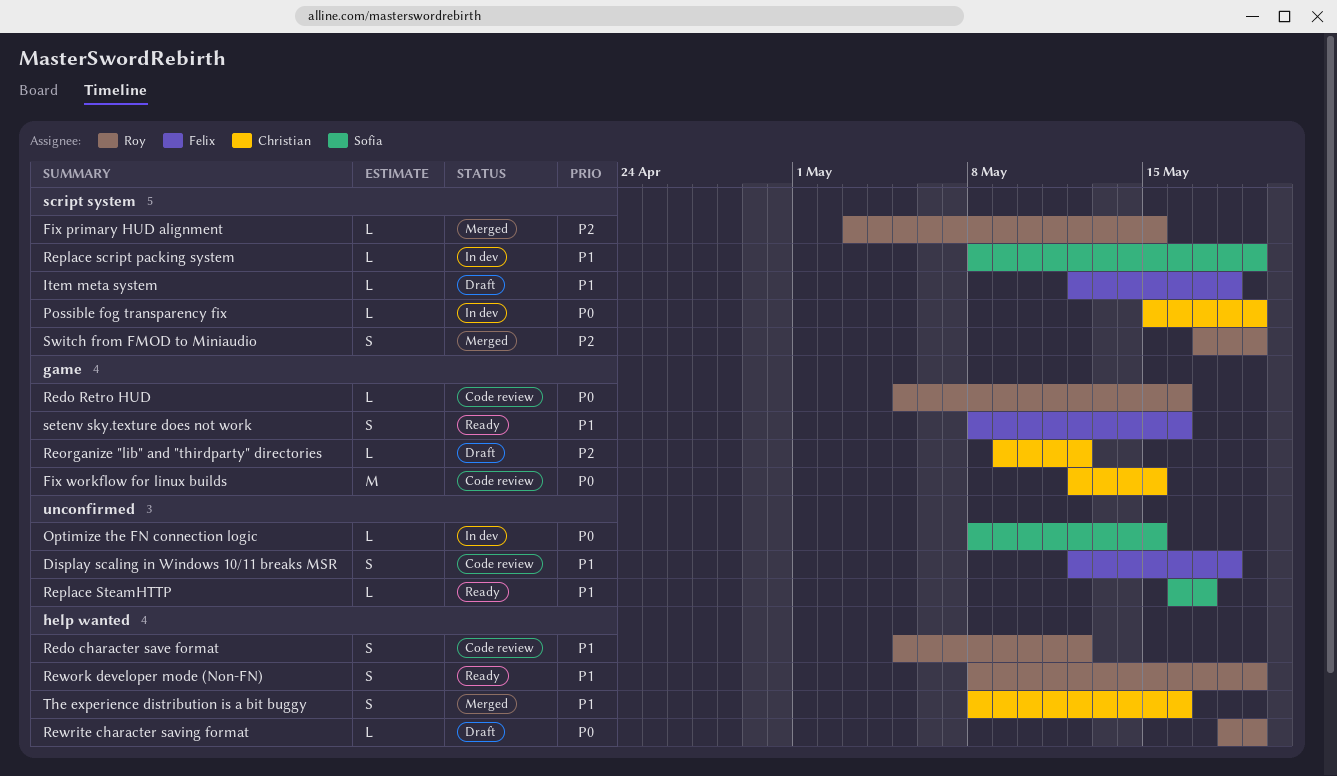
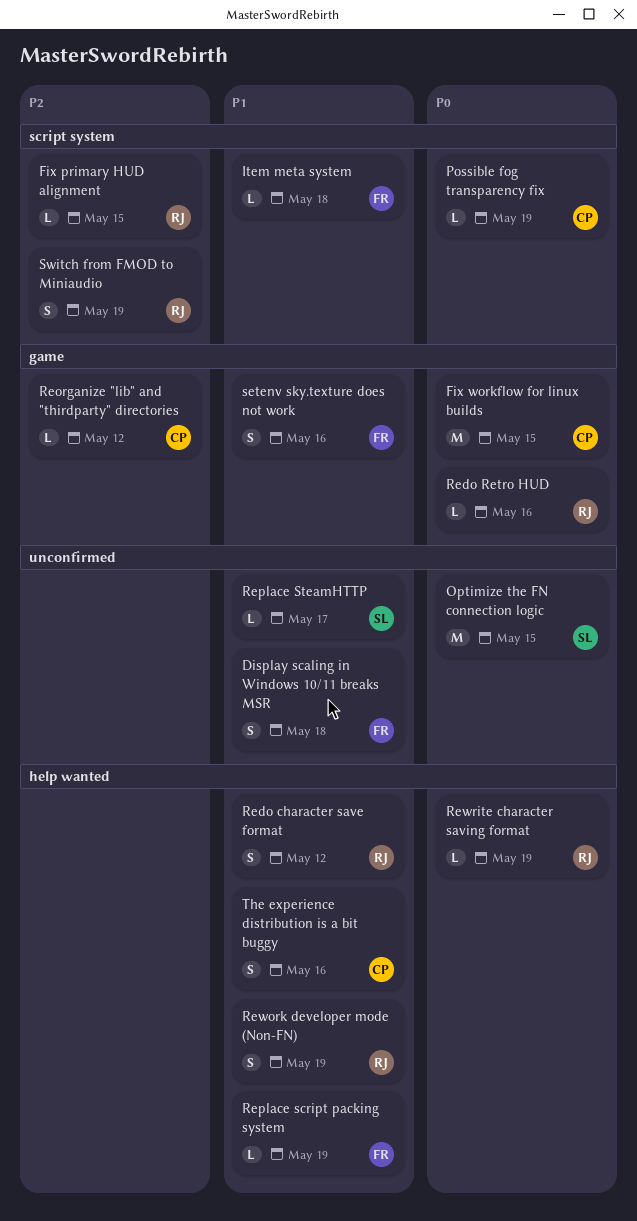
Optimize the FN connection logic, estimate: L -> M
Replace script packing system, owner: Sofia -> Felix
Replace script packing system, label: script system -> help wanted

